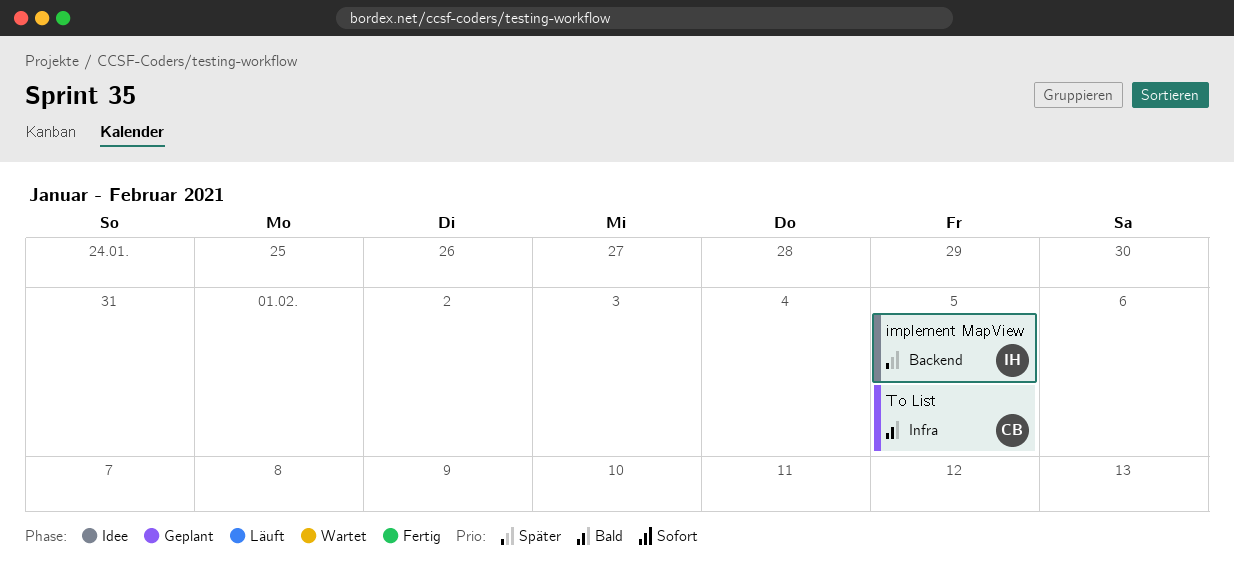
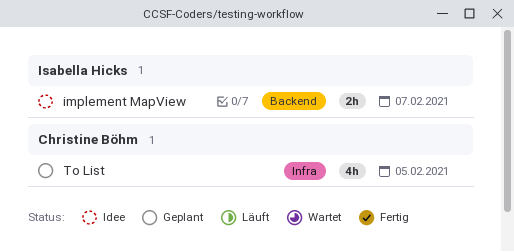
implement MapView, due: Feb 5 -> Feb 7

